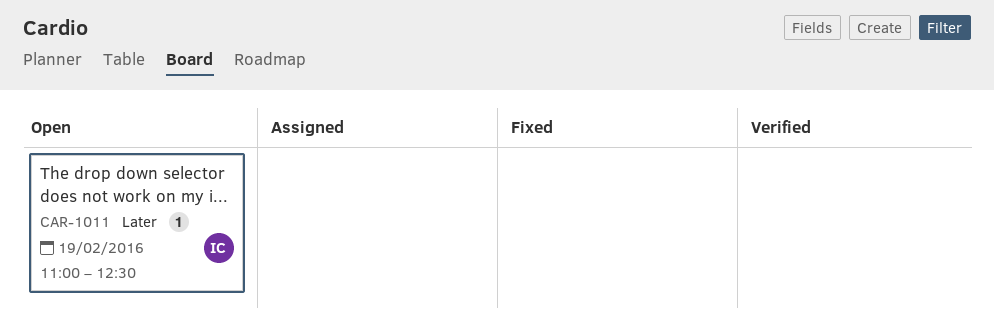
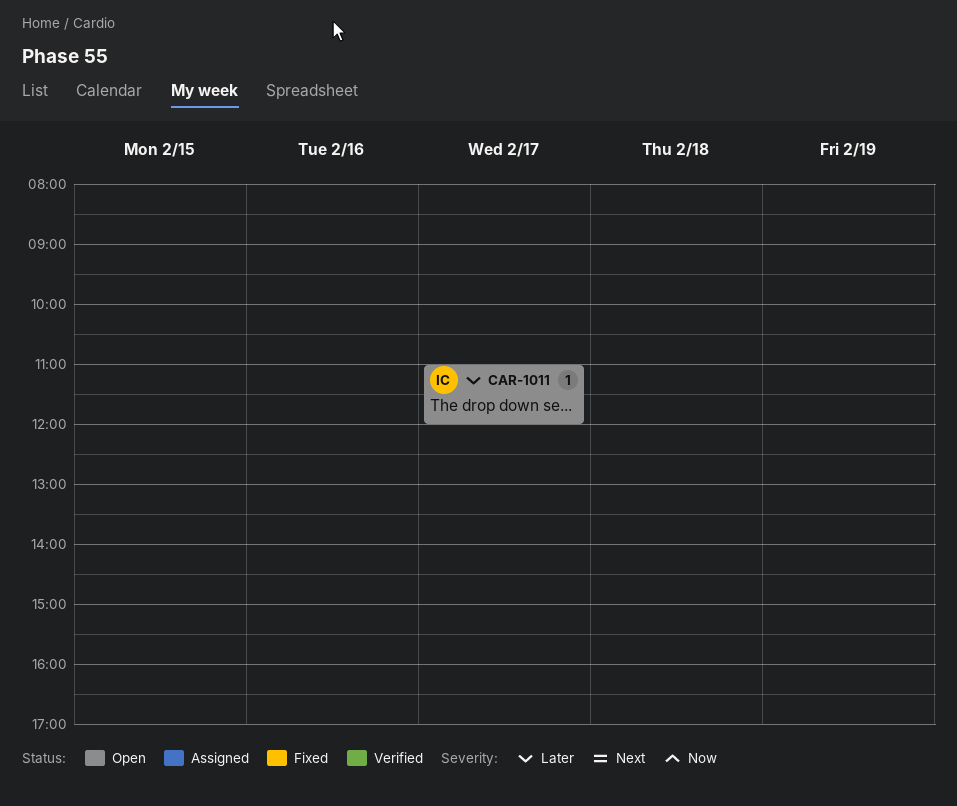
CAR-1011, day: Feb 19 -> Feb 17
CAR-1011, ends: 12:30 -> 12:00

